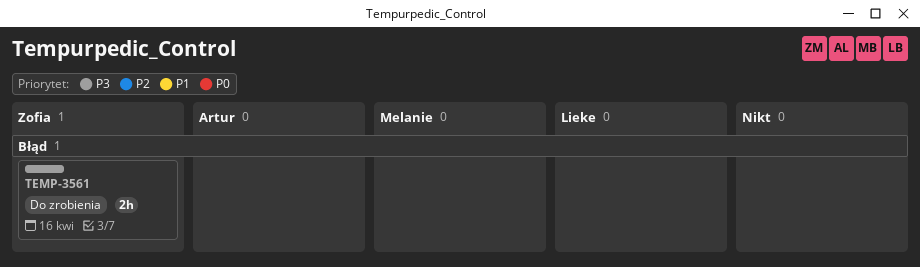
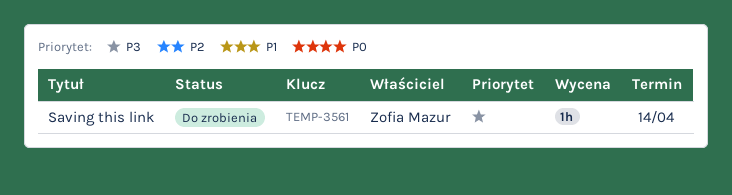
TEMP-3561, estimate: 2h -> 1h
TEMP-3561, due: Apr 16 -> Apr 14

